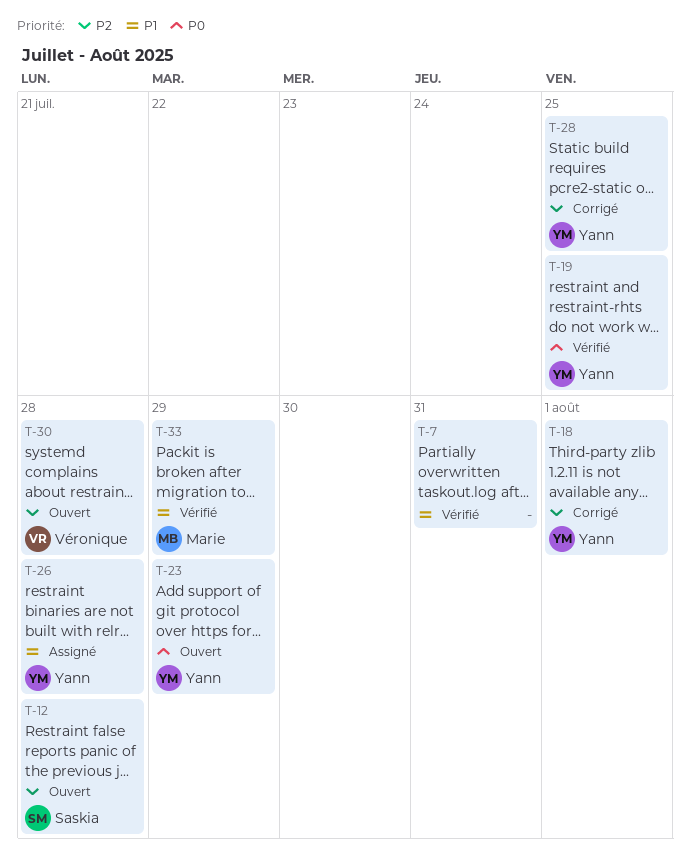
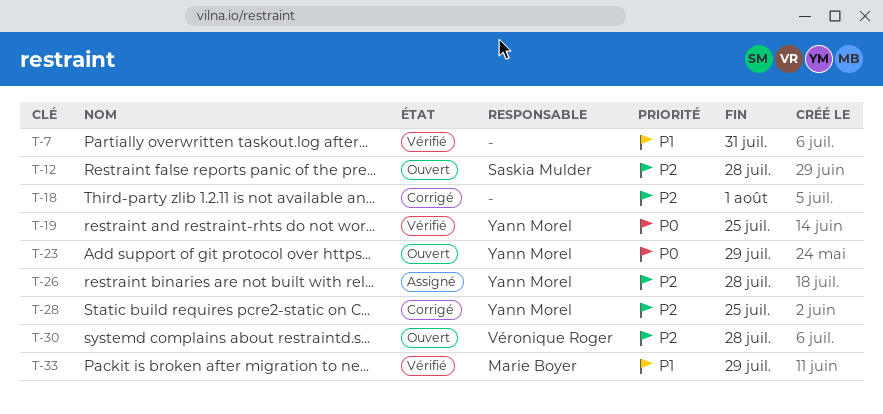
T-18, owner: Yann Morel -> none
T-26, priority: P1 -> P2

